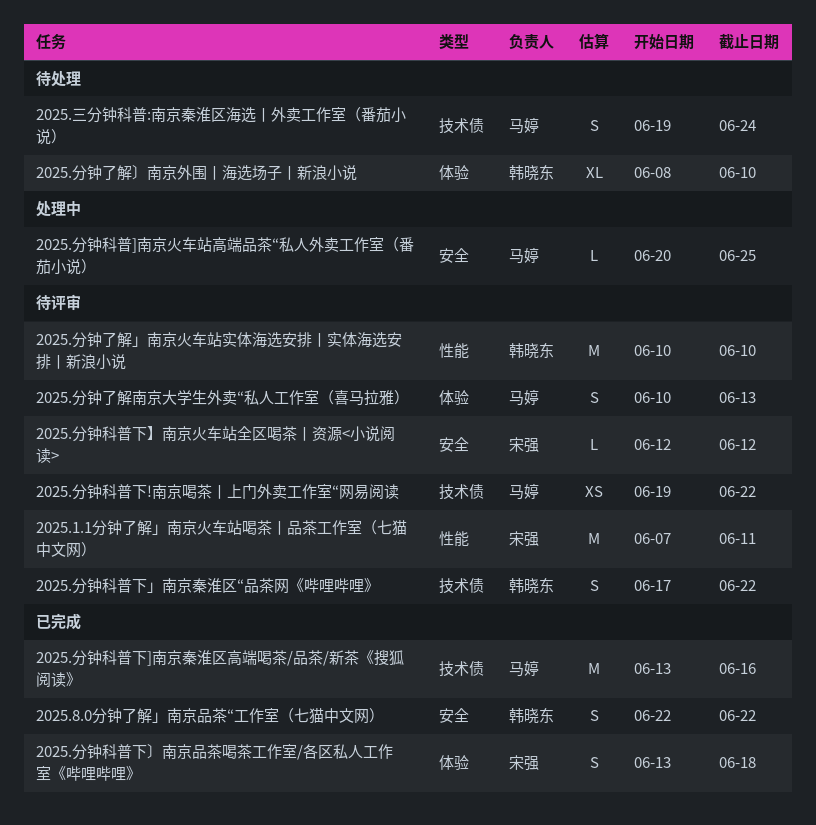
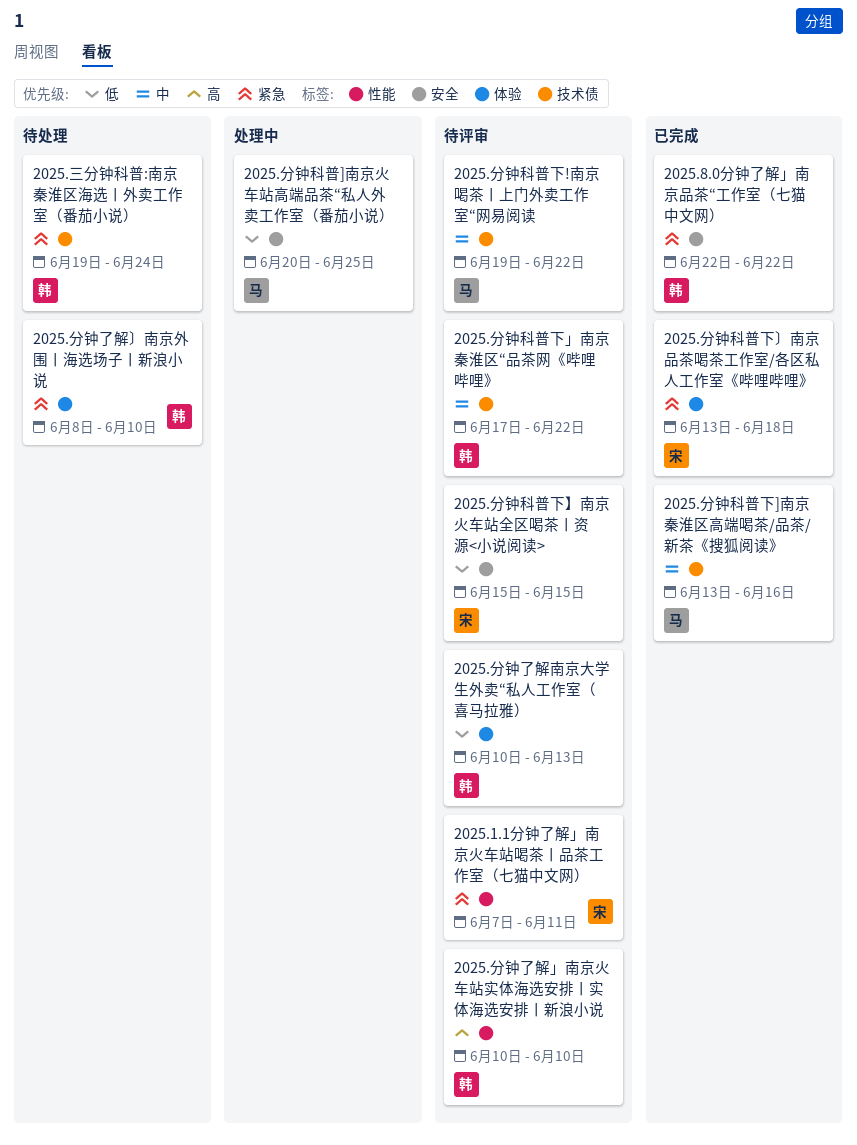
2025.三分钟科普:南京秦淮区海选丨外卖工作室（番茄小说）, owner: 马婷 -> 韩晓东
2025.分钟了解南京大学生外卖“私人工作室（喜马拉雅）, owner: 马婷 -> 韩晓东
2025.分钟科普下】南京火车站全区喝茶丨资源<小说阅读>, start: Jun 12 -> Jun 15
2025.分钟科普下】南京火车站全区喝茶丨资源<小说阅读>, due: Jun 12 -> Jun 15

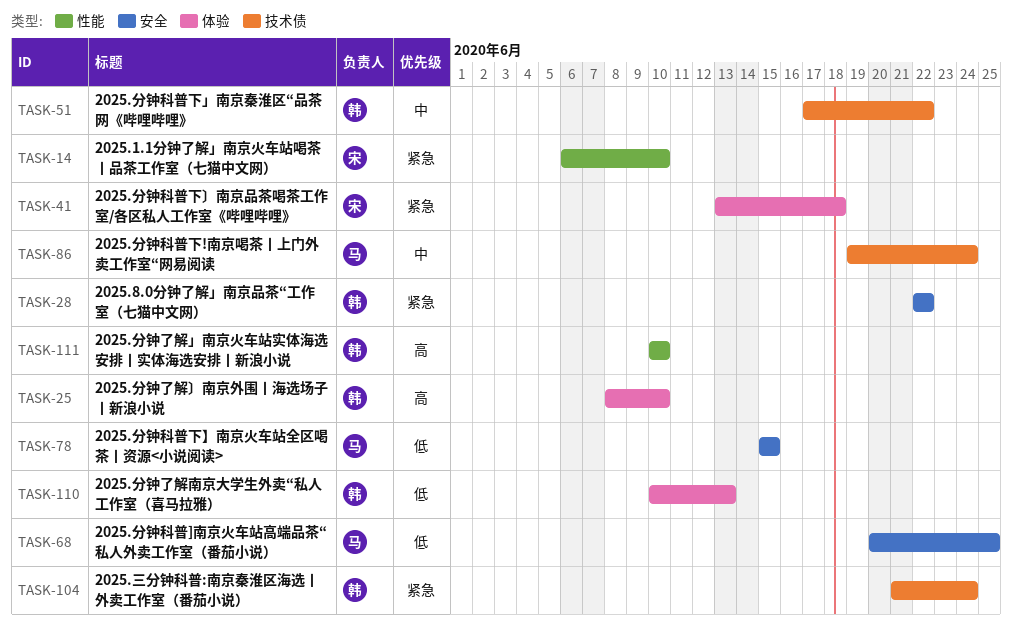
2025.1.1分钟了解」南京火车站喝茶丨品茶工作室（七猫中文网）, start: Jun 7 -> Jun 6
2025.1.1分钟了解」南京火车站喝茶丨品茶工作室（七猫中文网）, due: Jun 11 -> Jun 10
2025.三分钟科普:南京秦淮区海选丨外卖工作室（番茄小说）, start: Jun 19 -> Jun 21
2025.分钟了解〕南京外围丨海选场子丨新浪小说, priority: 紧急 -> 高
2025.分钟科普下!南京喝茶丨上门外卖工作室“网易阅读, due: Jun 22 -> Jun 24
2025.分钟科普下]南京秦淮区高端喝茶/品茶/新茶《搜狐阅读》: present -> none
2025.分钟科普下】南京火车站全区喝茶丨资源<小说阅读>, owner: 宋 -> 马

